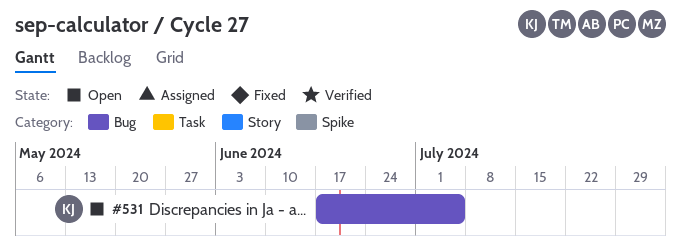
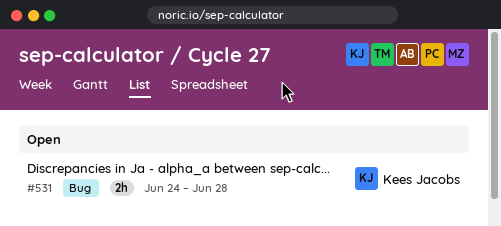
#531, start: Jun 17 -> Jun 24
#531, due: Jul 5 -> Jun 28

